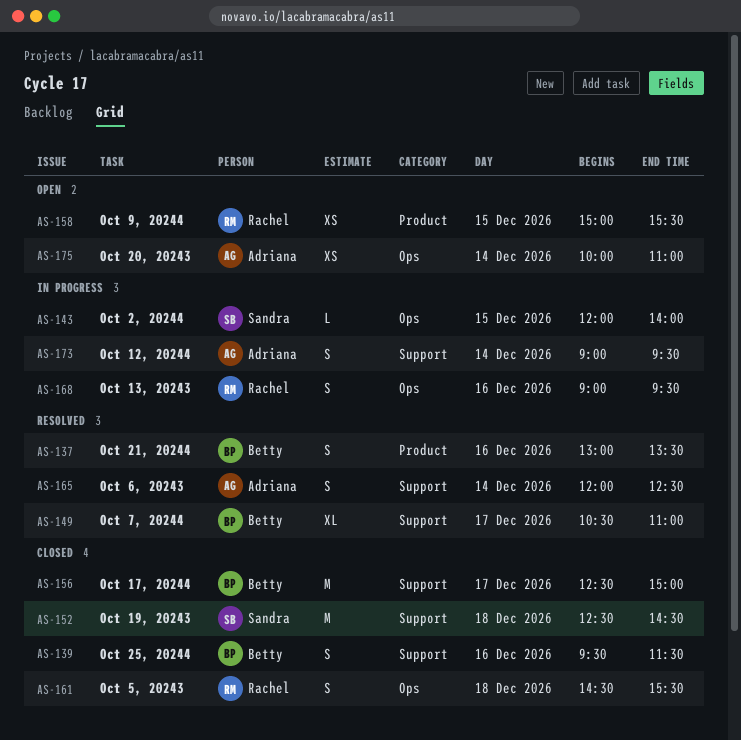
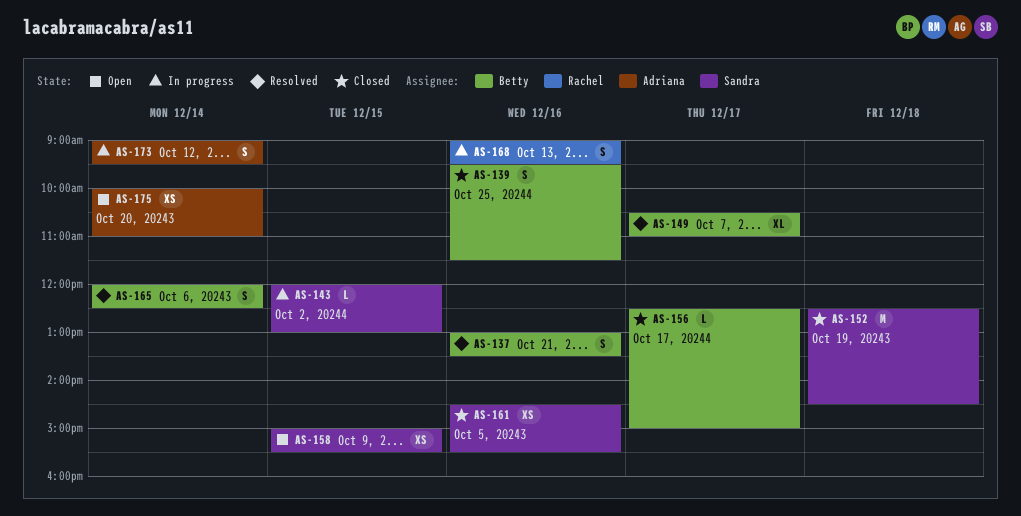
AS-143, ends: 14:00 -> 13:00
AS-156, estimate: M -> L
AS-158, owner: Rachel -> Sandra
AS-161, owner: Rachel -> Sandra
AS-161, estimate: S -> XS
AS-161, day: Dec 18 -> Dec 16
AS-165, owner: Adriana -> Betty

